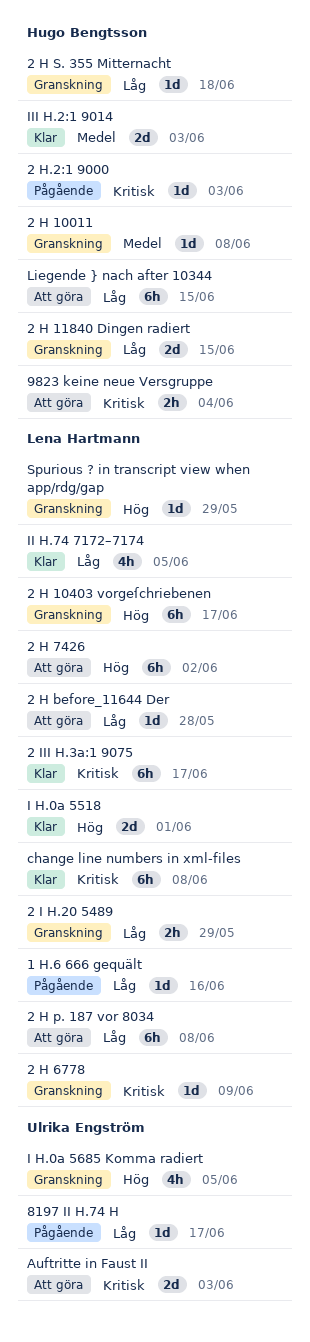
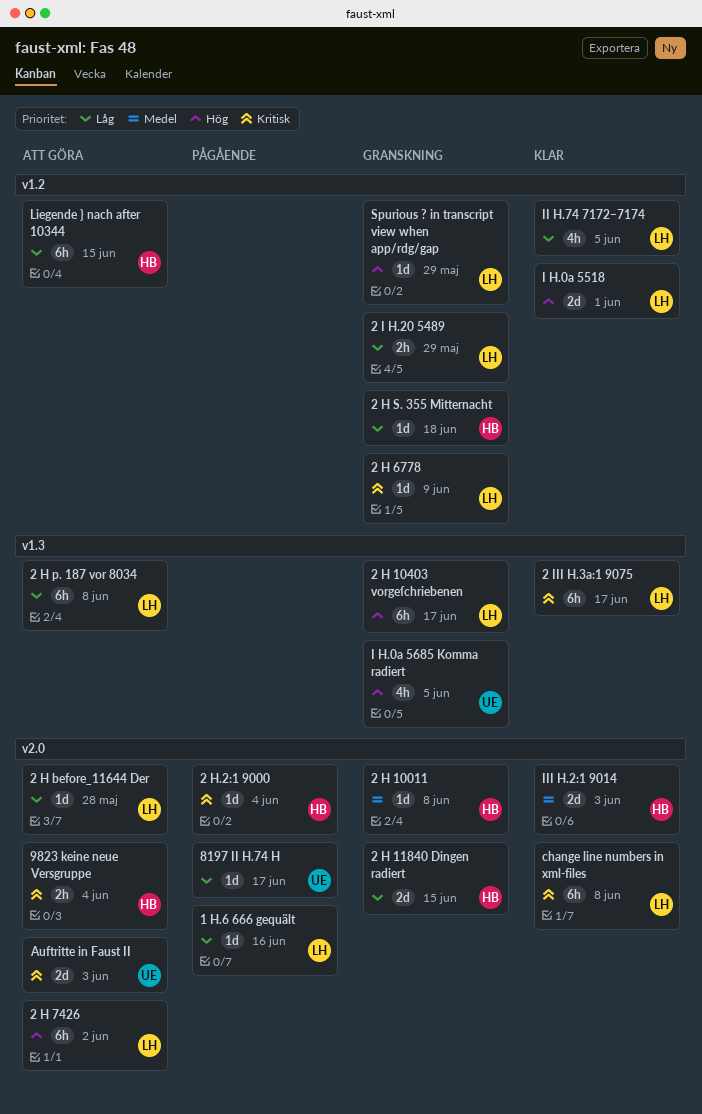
2 H.2:1 9000, due: Jun 3 -> Jun 4

